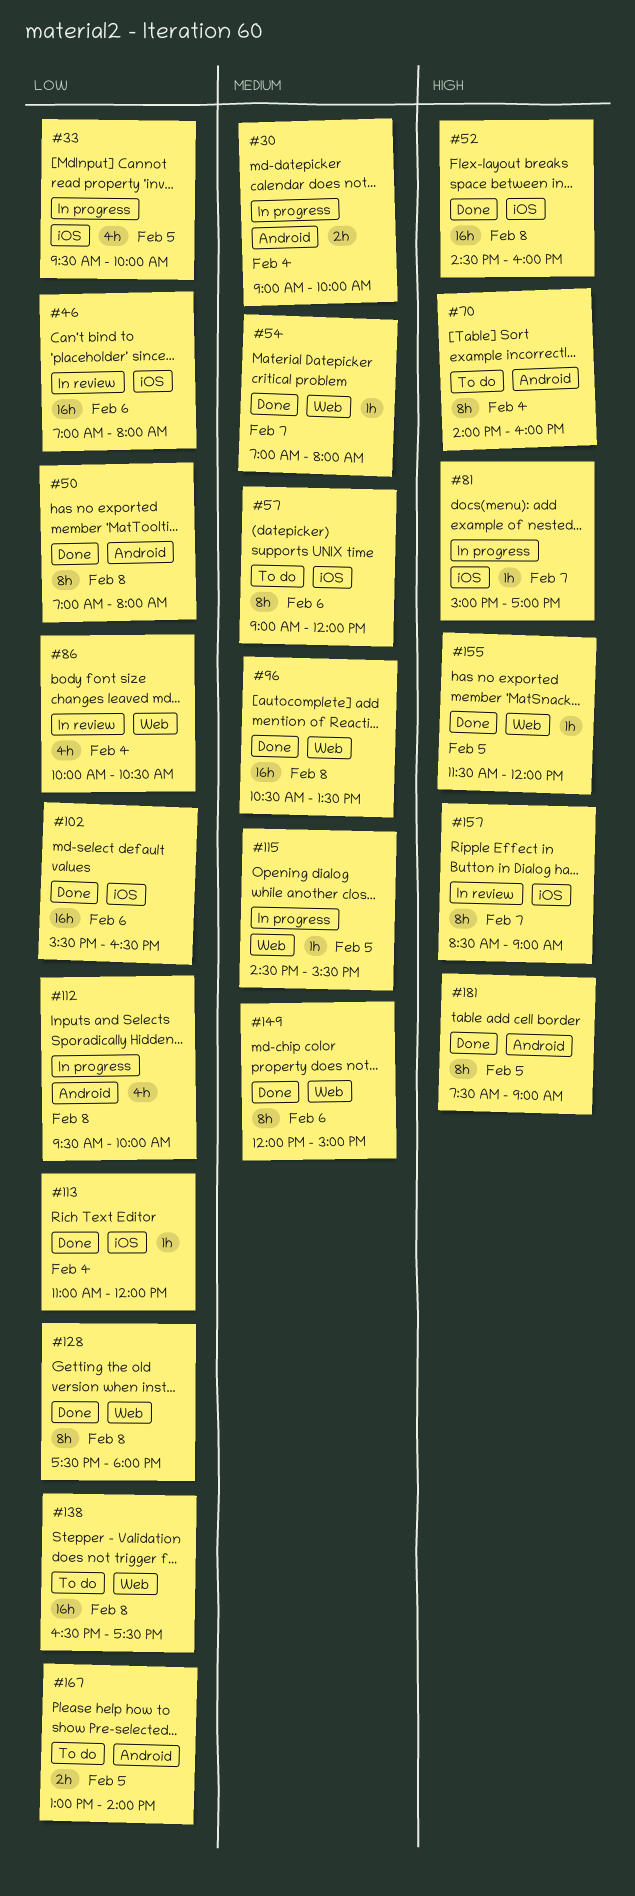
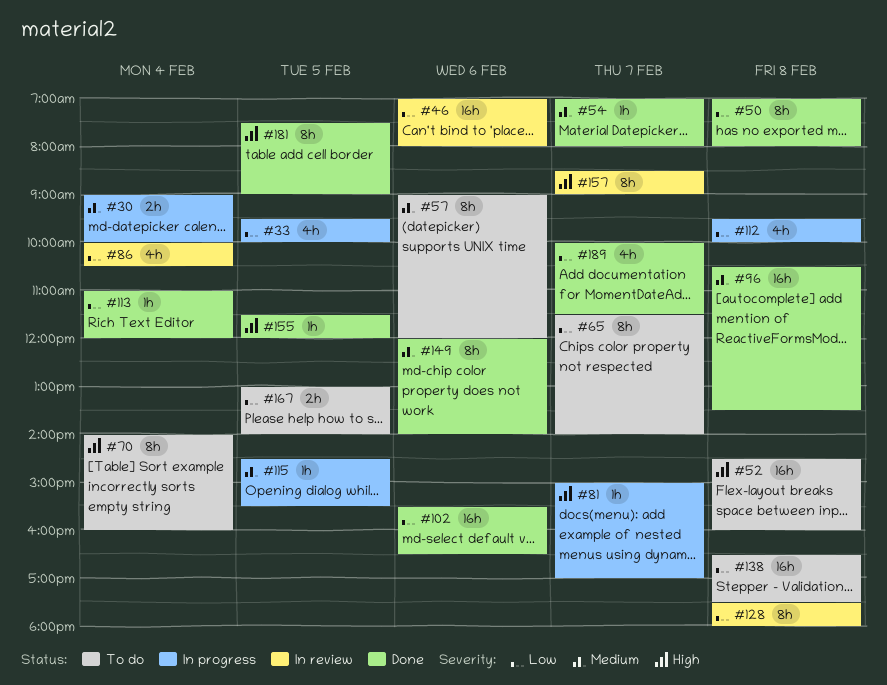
#52, status: Done -> To do
#65: none -> present
#128, status: Done -> In review
#149, ends: 15:00 -> 14:00
#189: none -> present

